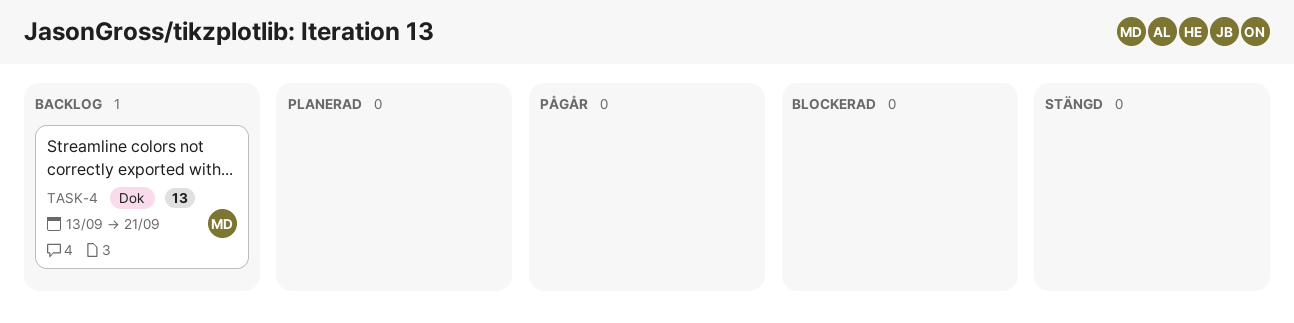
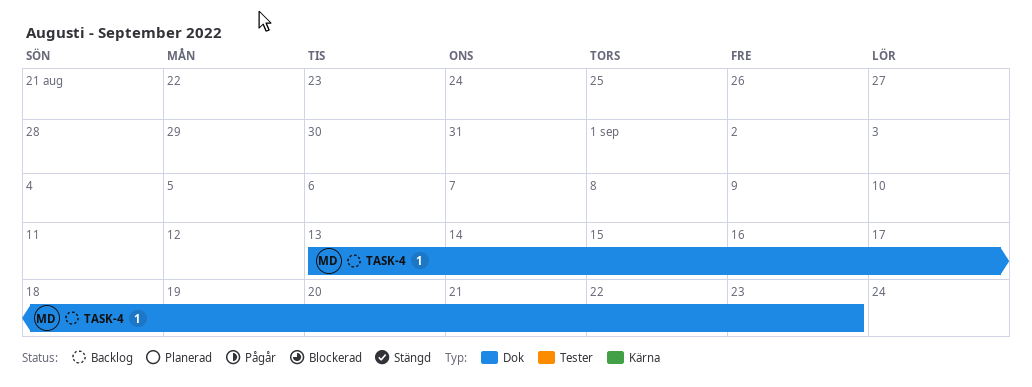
TASK-4, estimate: 13 -> 1
TASK-4, due: Sep 21 -> Sep 23

